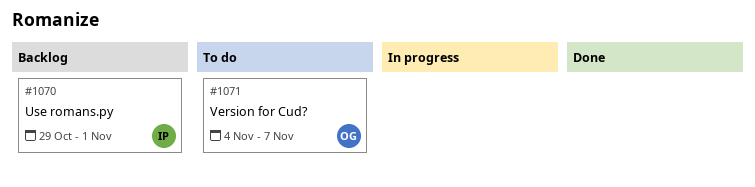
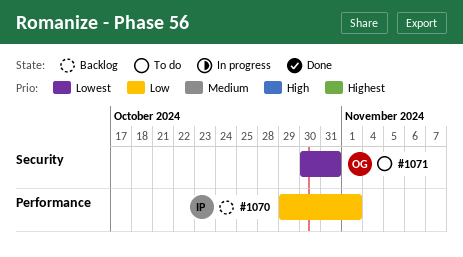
#1071, start: Nov 4 -> Oct 30
#1071, due: Nov 7 -> Oct 31

